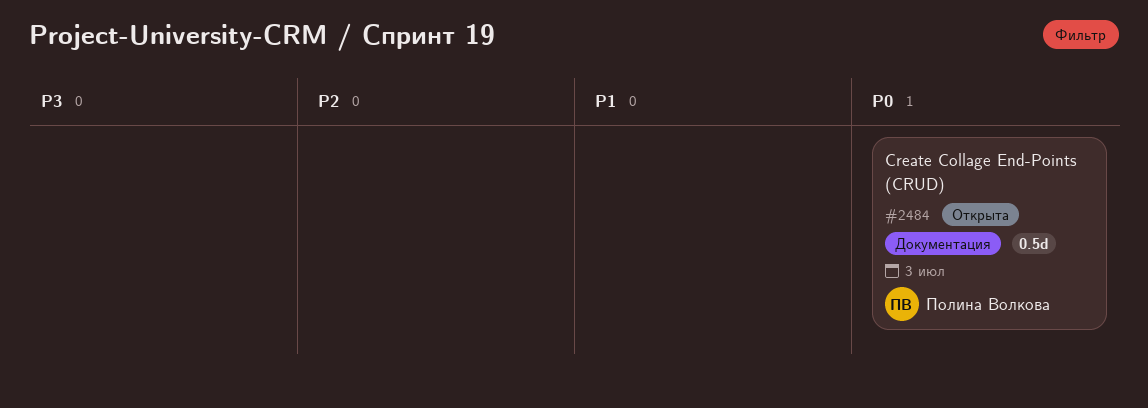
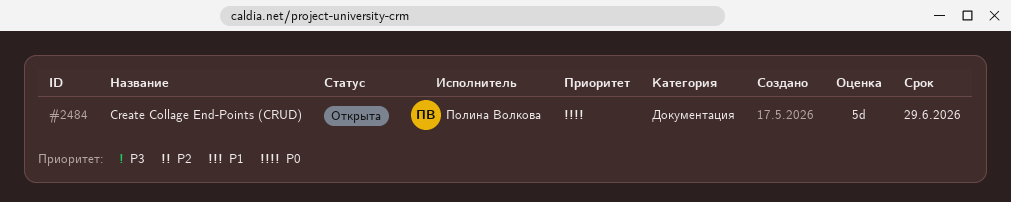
#2484, estimate: 0.5d -> 5d
#2484, due: Jul 3 -> Jun 29

